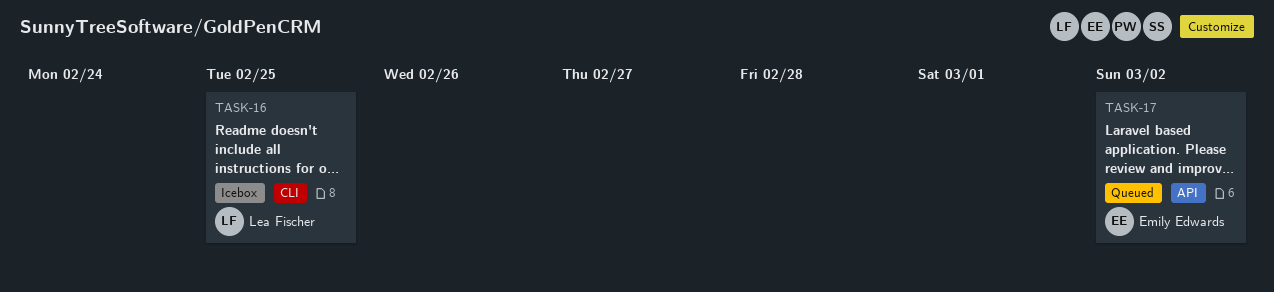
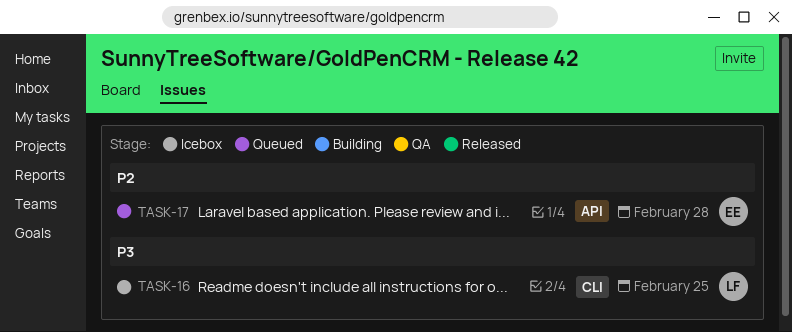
TASK-17, due: Mar 2 -> Feb 28

